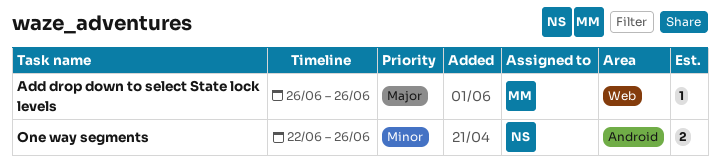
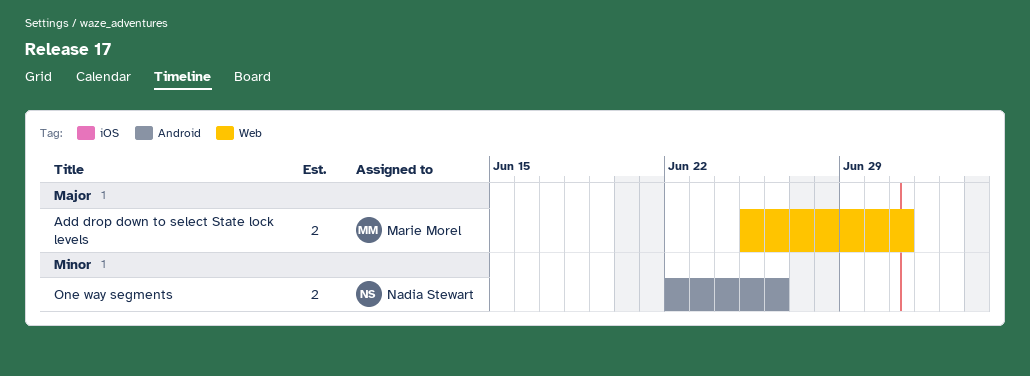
Add drop down to select State lock levels, estimate: 1 -> 2
Add drop down to select State lock levels, start: Jun 26 -> Jun 25
Add drop down to select State lock levels, due: Jun 26 -> Jul 1

